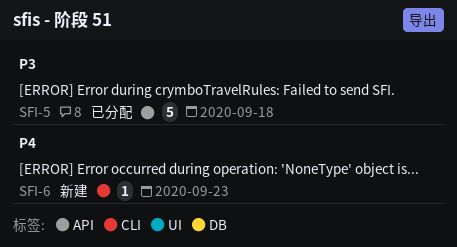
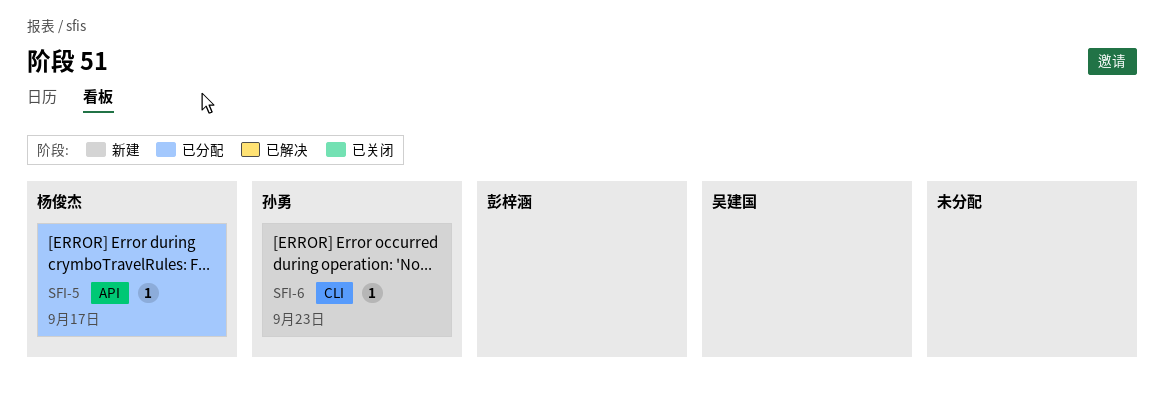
SFI-5, estimate: 5 -> 1
SFI-5, due: Sep 18 -> Sep 17

